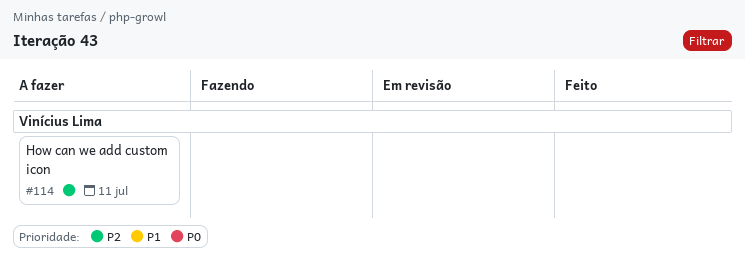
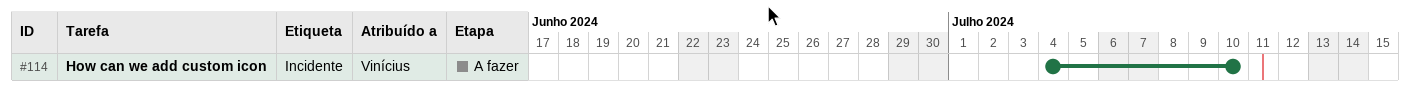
#114, due: Jul 11 -> Jul 10

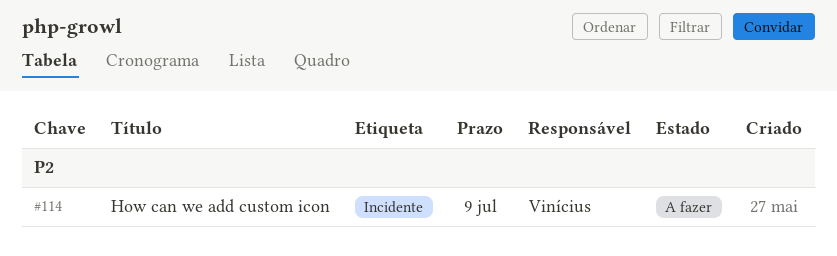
#114, due: Jul 10 -> Jul 9

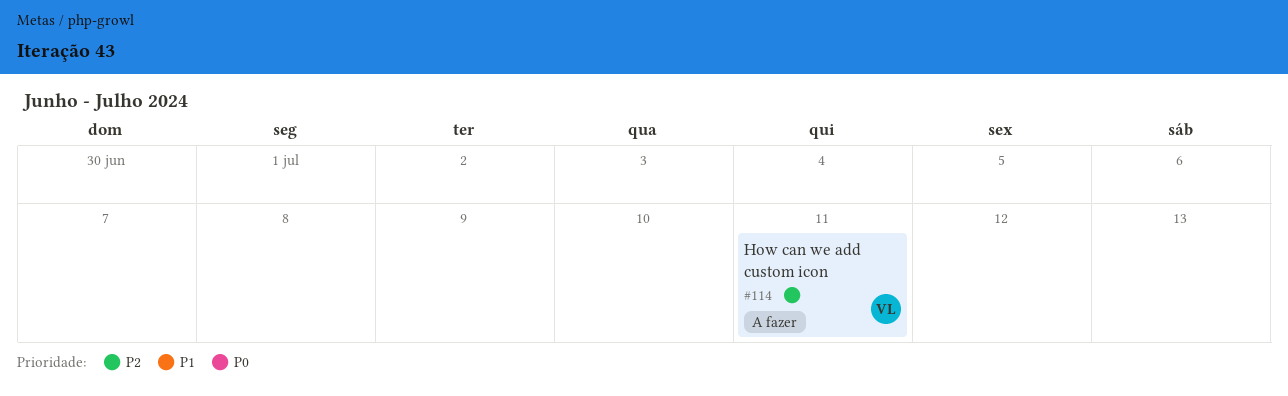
#114, due: Jul 9 -> Jul 11

